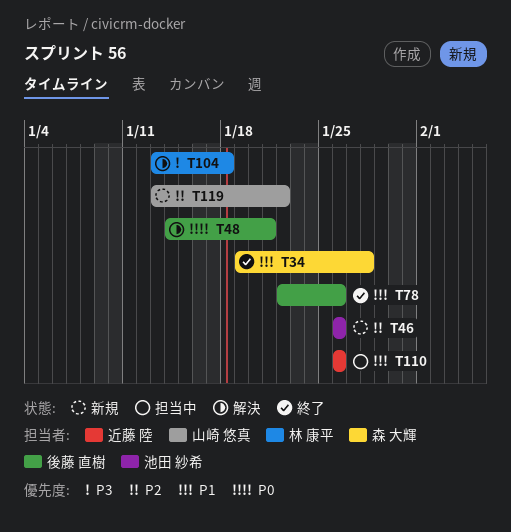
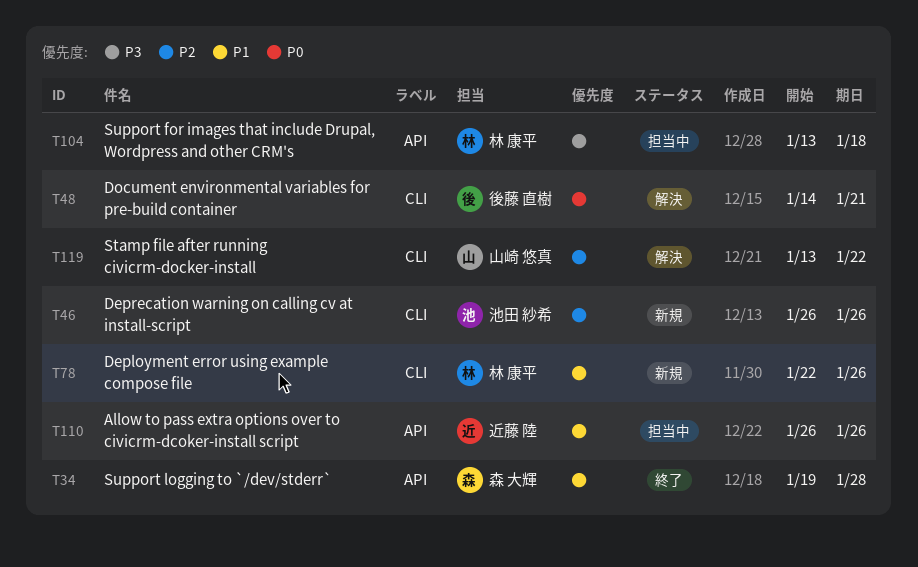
T78, status: 終了 -> 新規
T78, owner: 後藤 直樹 -> 林 康平
T104, status: 解決 -> 担当中
T119, status: 新規 -> 解決

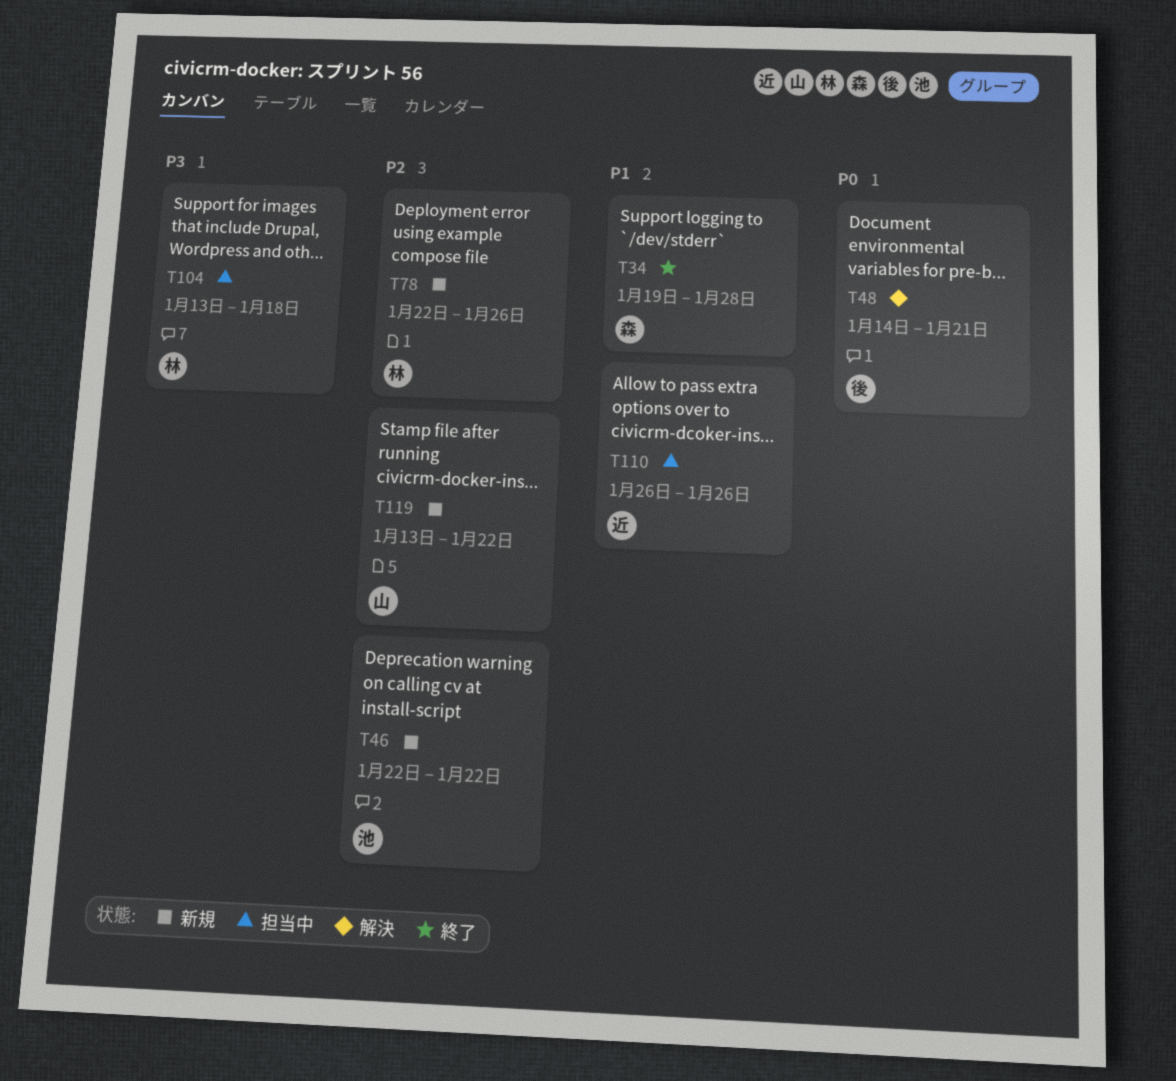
T46, start: Jan 26 -> Jan 22
T46, due: Jan 26 -> Jan 22
T78, priority: P1 -> P2
T119, status: 解決 -> 新規

